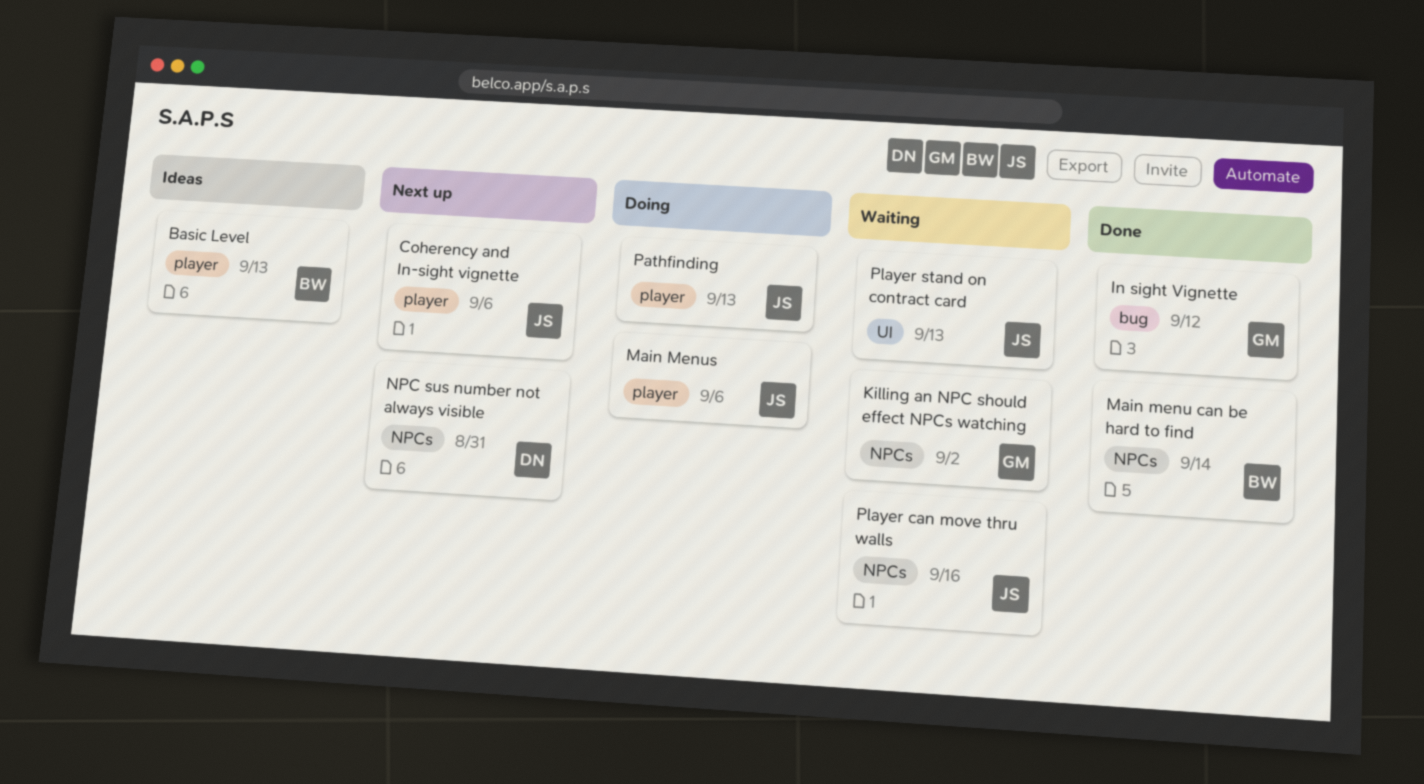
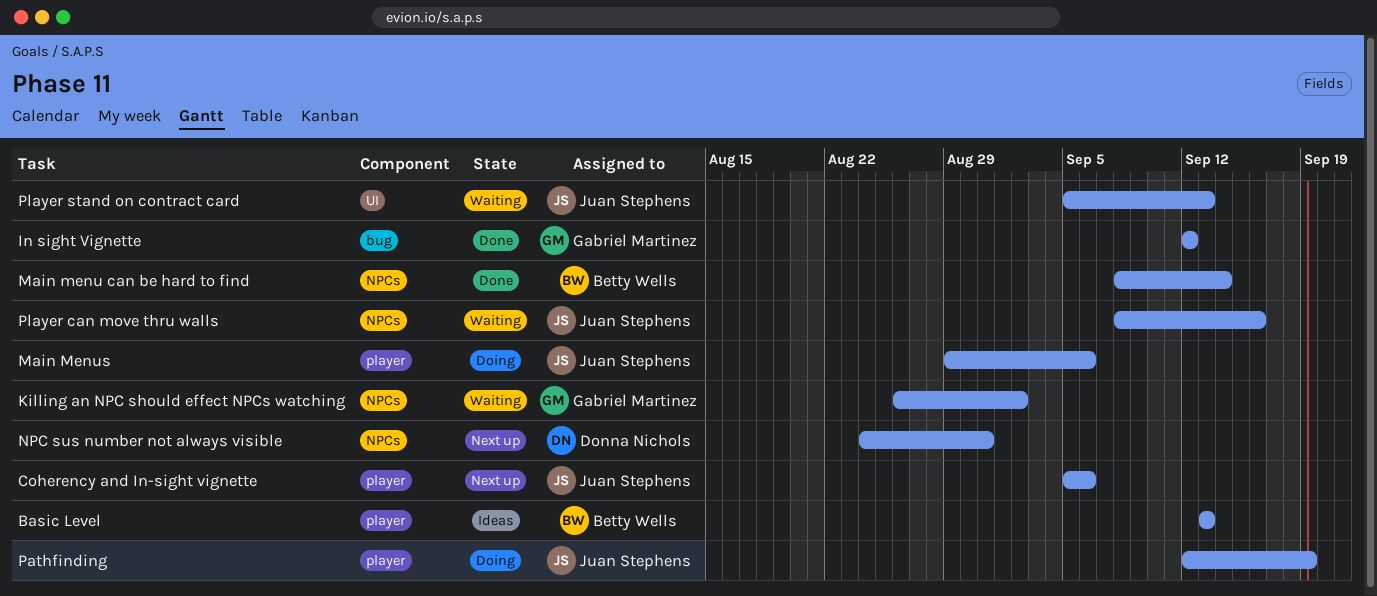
Pathfinding, due: Sep 13 -> Sep 19

